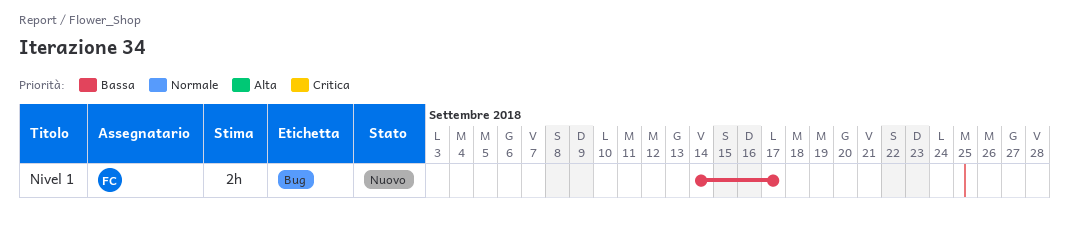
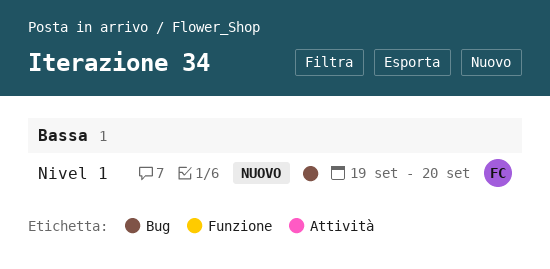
Nivel 1, start: Sep 14 -> Sep 19
Nivel 1, due: Sep 17 -> Sep 20

